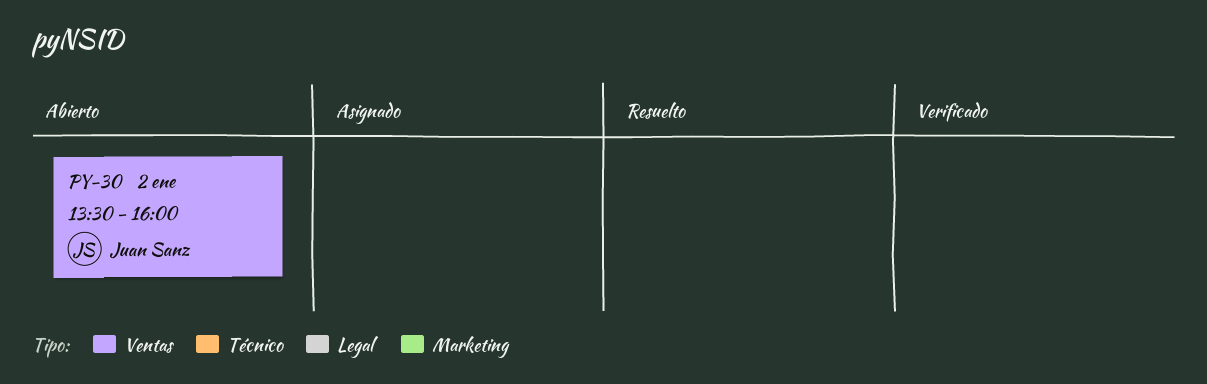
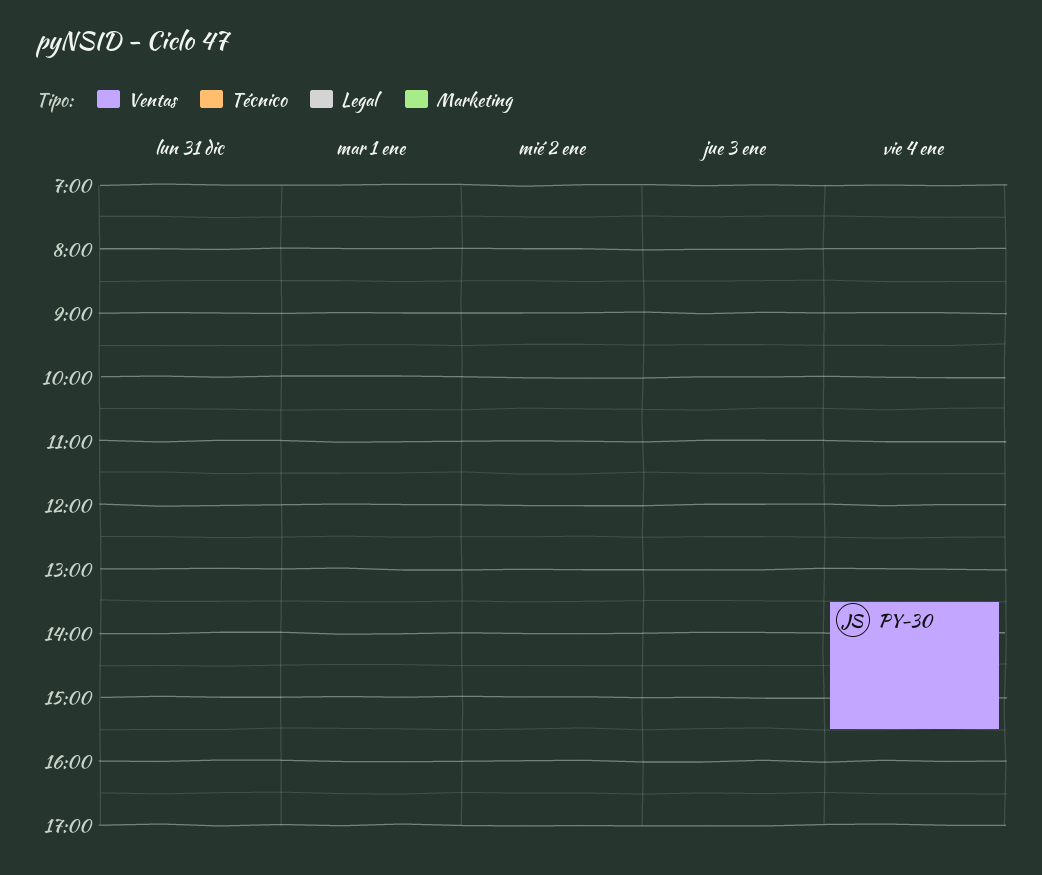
PY-30, day: Jan 2 -> Jan 4
PY-30, ends: 16:00 -> 15:30

